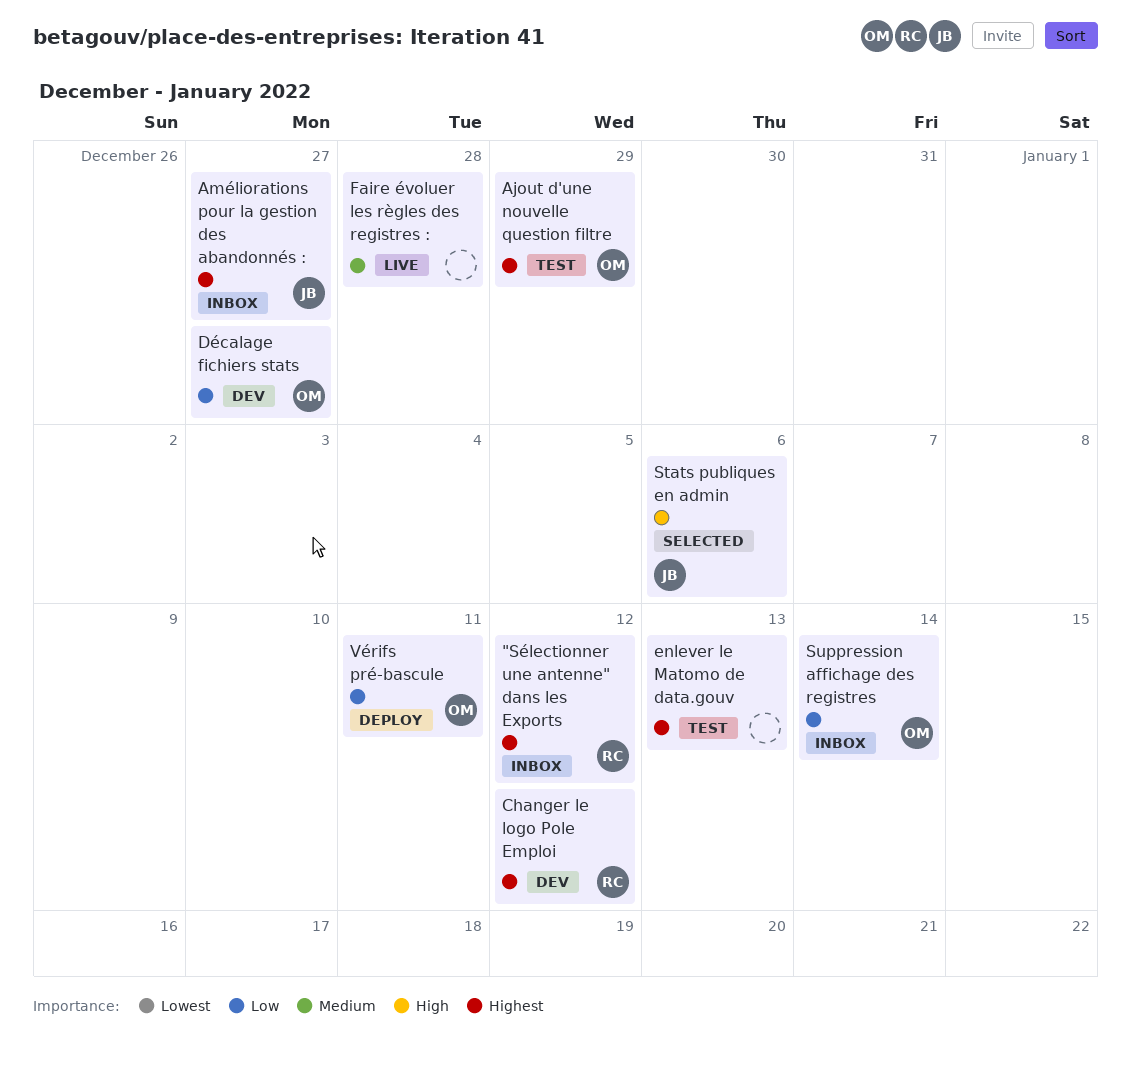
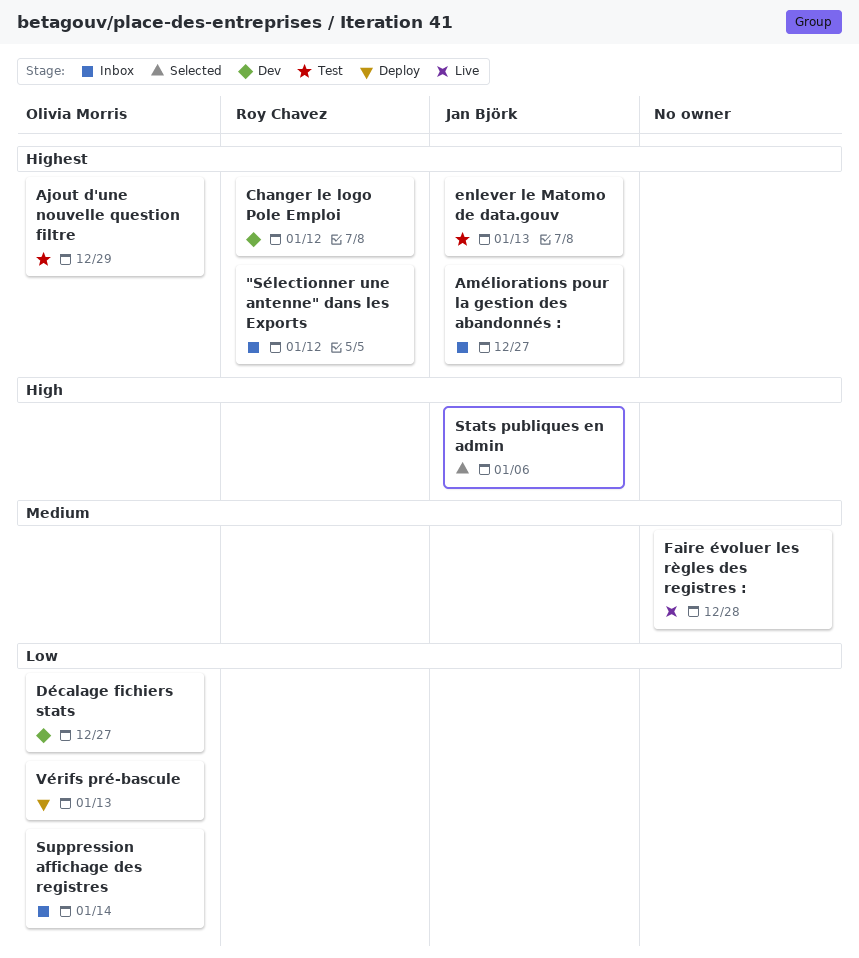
enlever le Matomo de data.gouv, owner: none -> Jan Björk
Vérifs pré-bascule, due: Jan 11 -> Jan 13

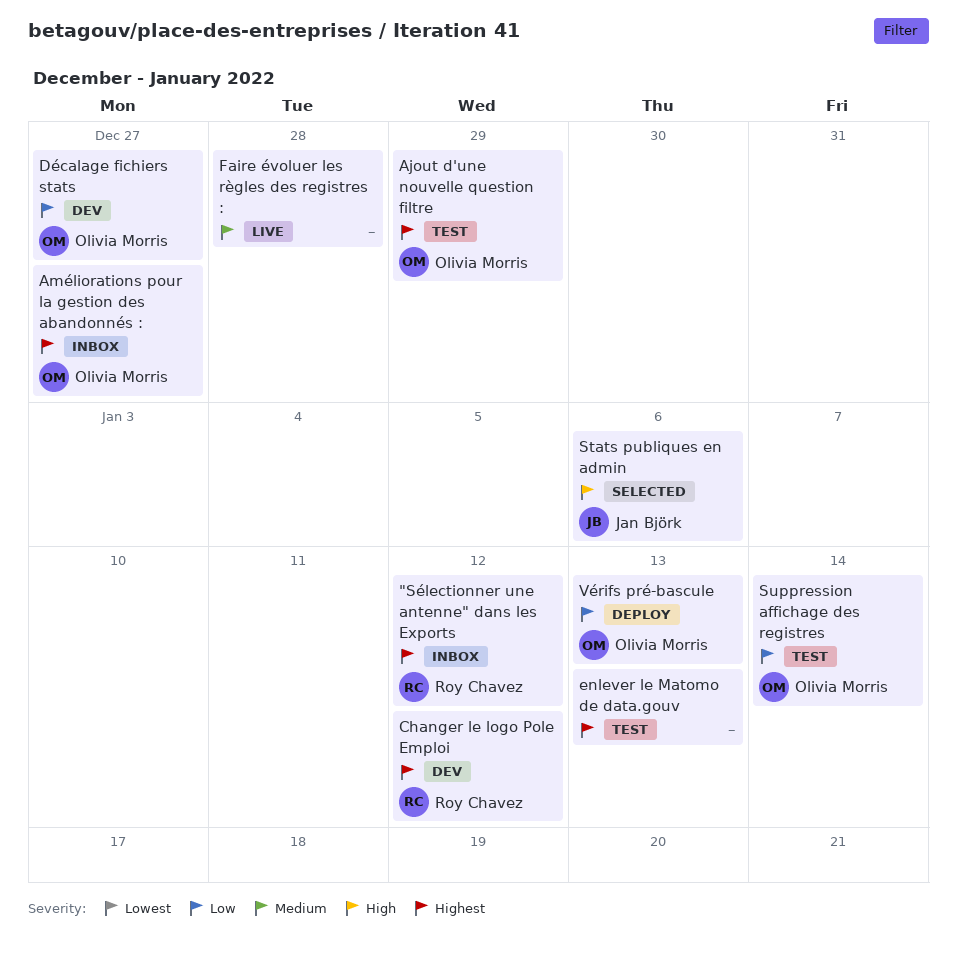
Améliorations pour la gestion des abandonnés :, owner: Jan Björk -> Olivia Morris
enlever le Matomo de data.gouv, owner: Jan Björk -> none
Suppression affichage des registres, status: Inbox -> Test

